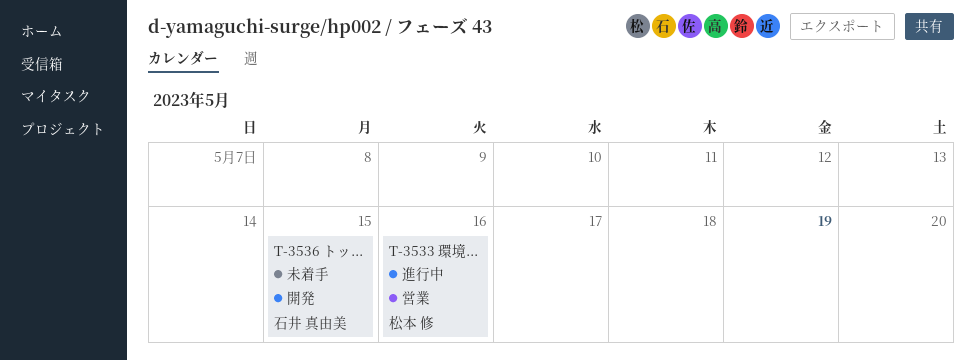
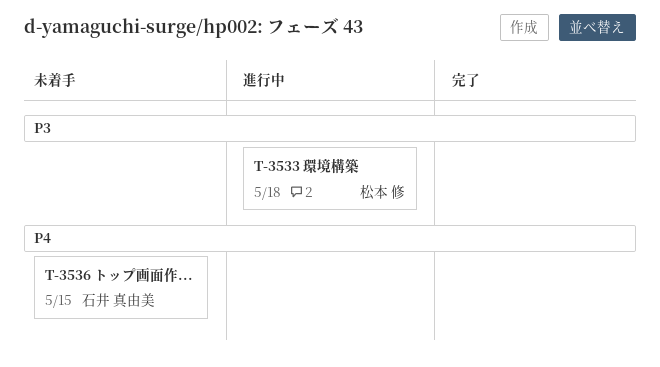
T-3533, due: May 16 -> May 18

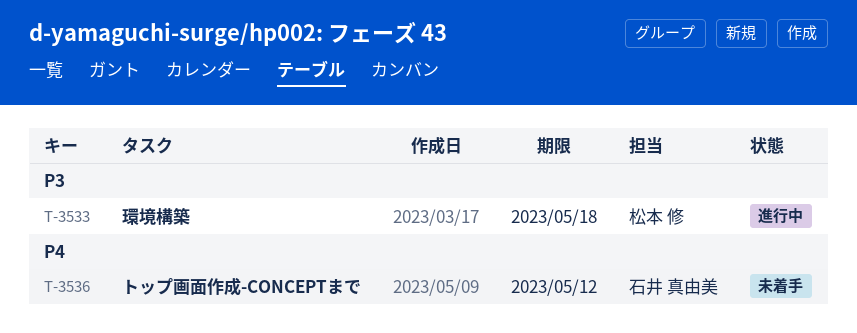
T-3536, due: May 15 -> May 12

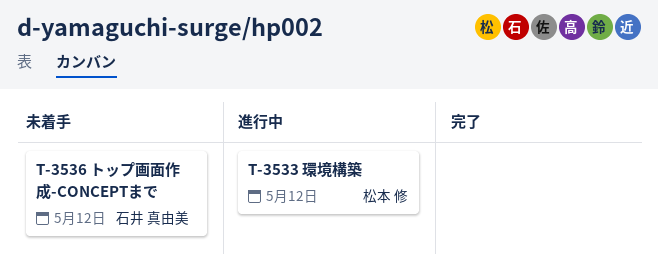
T-3533, due: May 18 -> May 12

